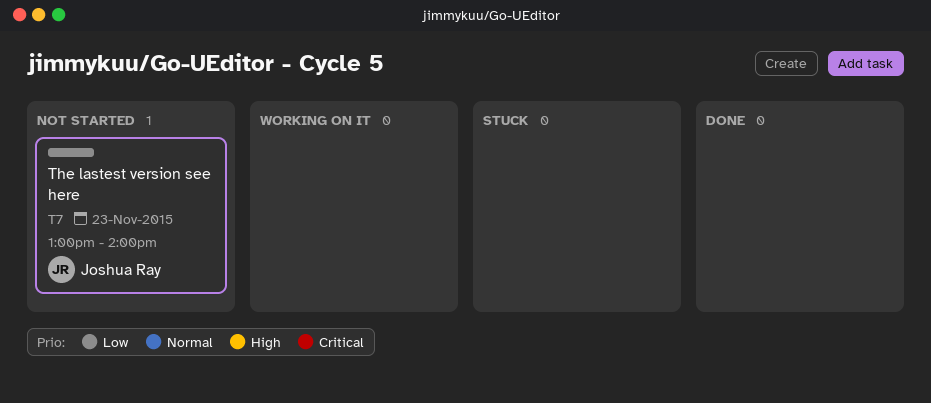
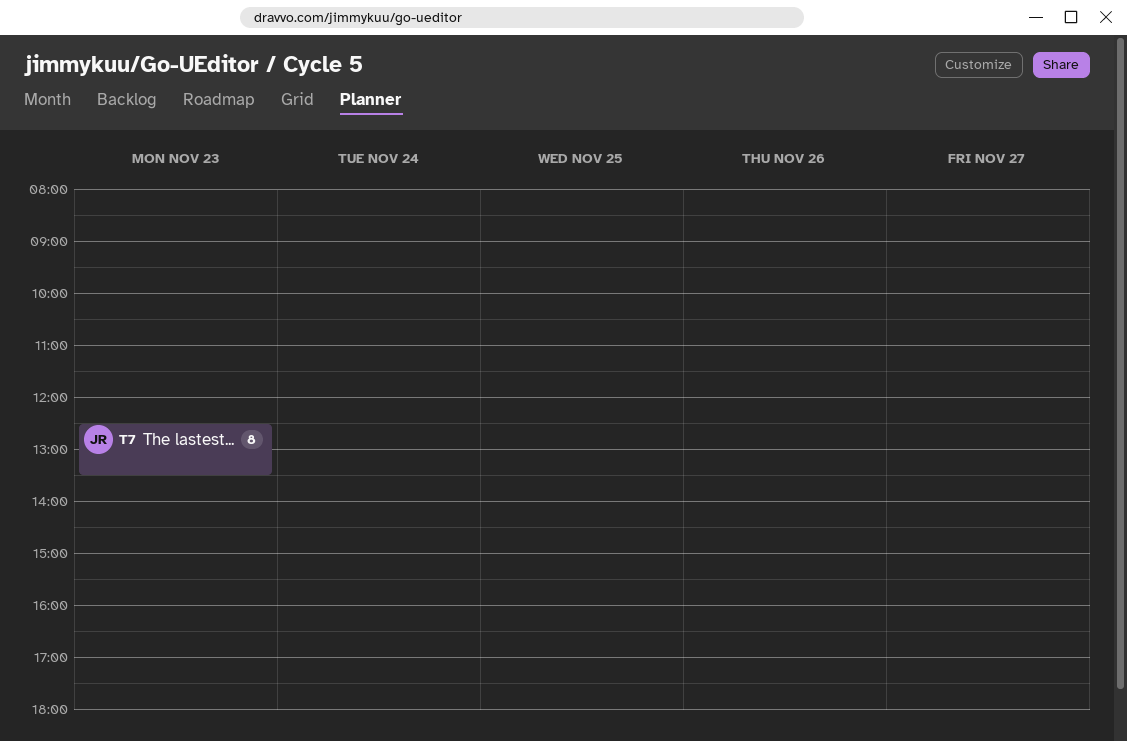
T7, begins: 13:00 -> 12:30
T7, ends: 14:00 -> 13:30

